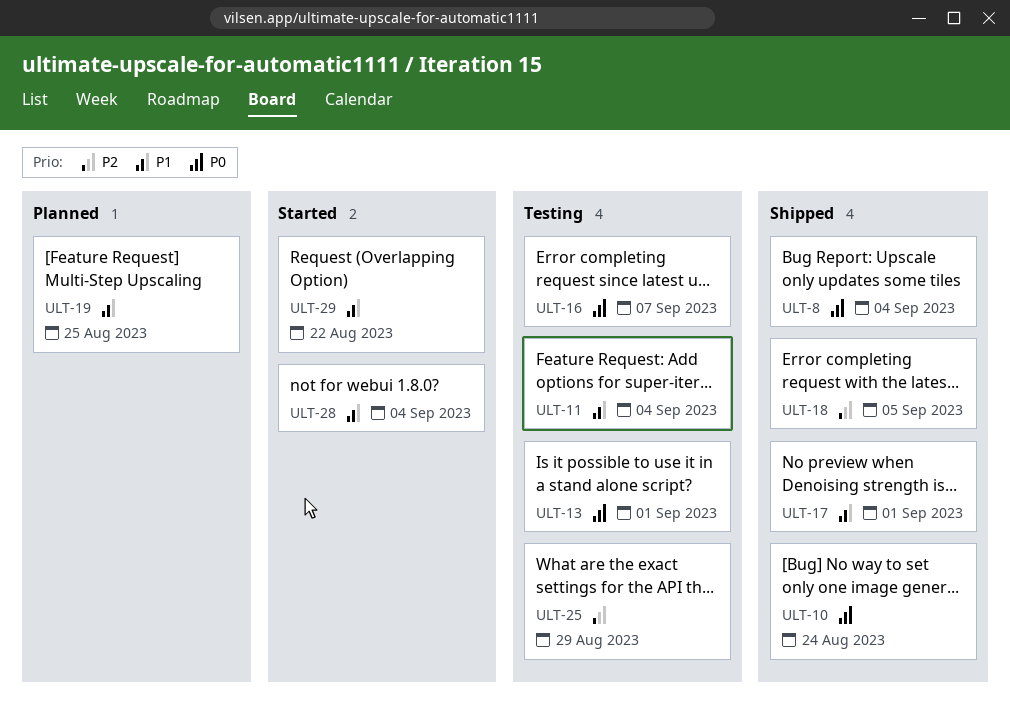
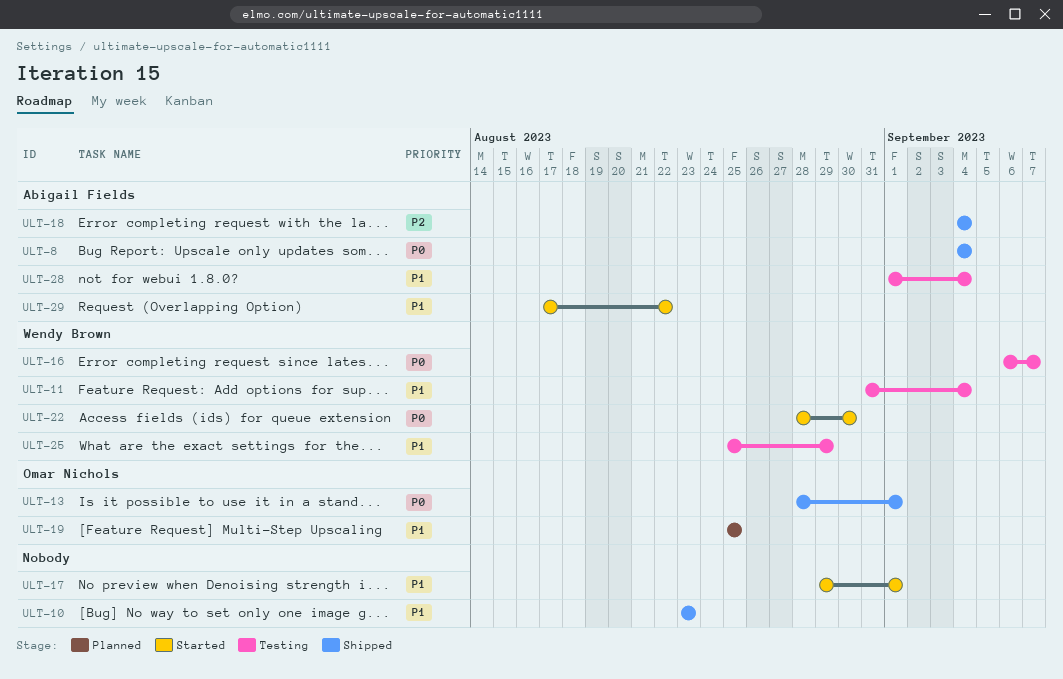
ULT-10, priority: P0 -> P1
ULT-10, due: Aug 24 -> Aug 23
ULT-13, status: Testing -> Shipped
ULT-17, status: Shipped -> Started
ULT-18, due: Sep 5 -> Sep 4
ULT-22: none -> present
ULT-25, priority: P2 -> P1
ULT-28, status: Started -> Testing

